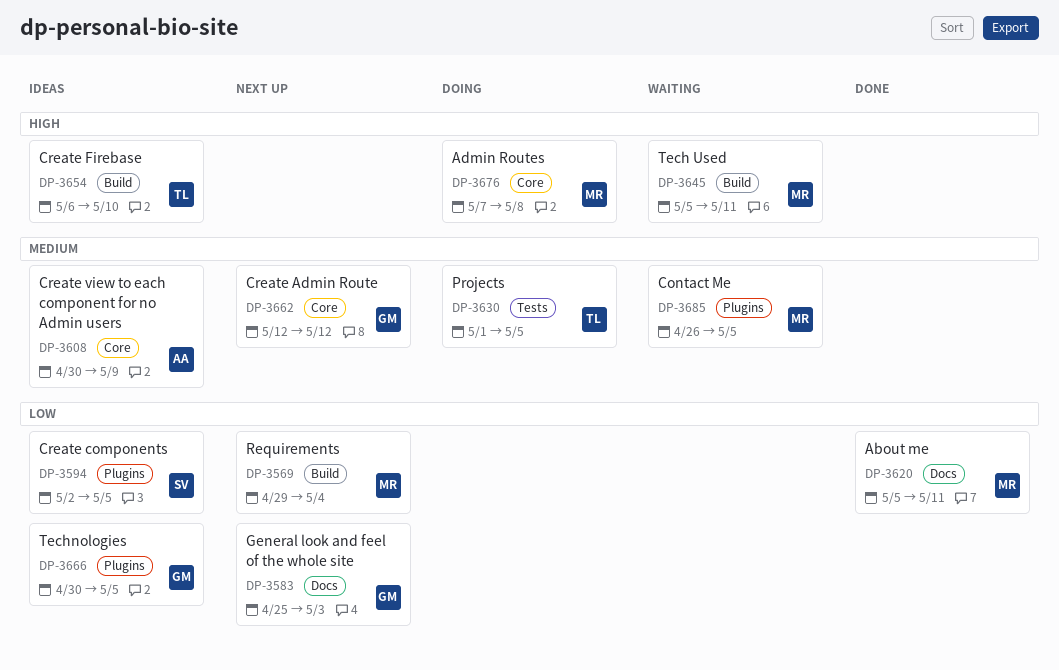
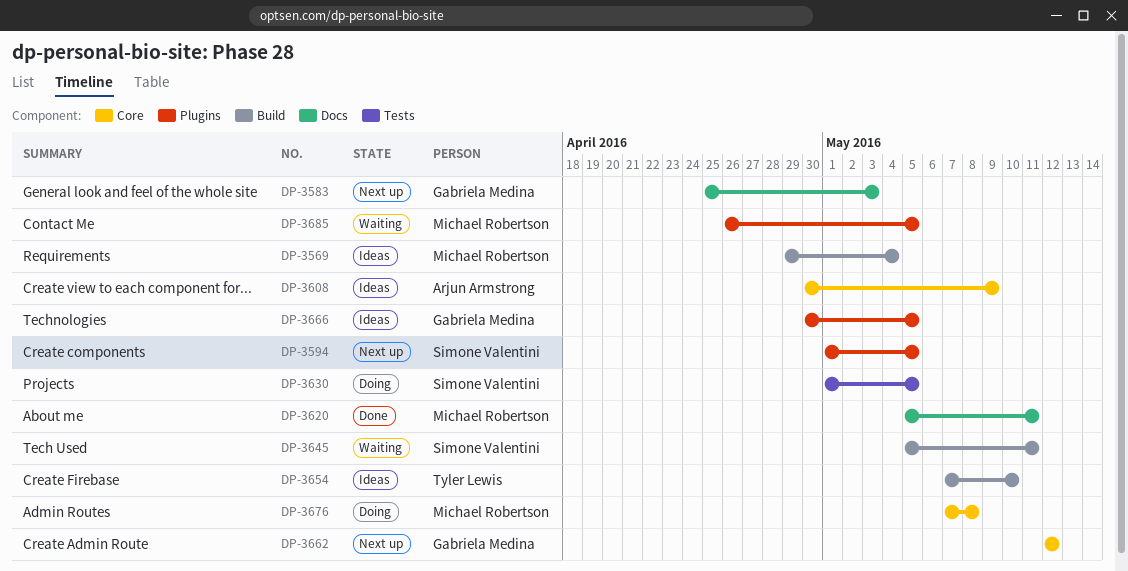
DP-3569, status: Next up -> Ideas
DP-3594, status: Ideas -> Next up
DP-3594, start: May 2 -> May 1
DP-3630, owner: Tyler Lewis -> Simone Valentini
DP-3645, owner: Michael Robertson -> Simone Valentini
DP-3654, start: May 6 -> May 7

